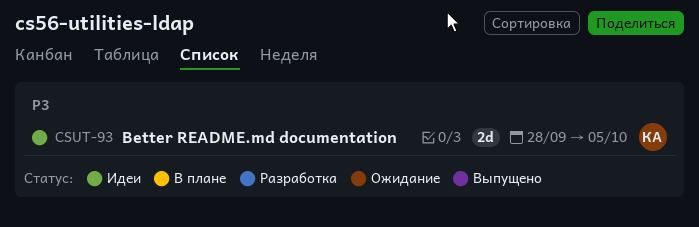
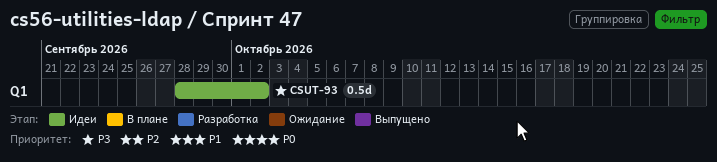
CSUT-93, estimate: 2d -> 0.5d
CSUT-93, due: Oct 5 -> Oct 2

